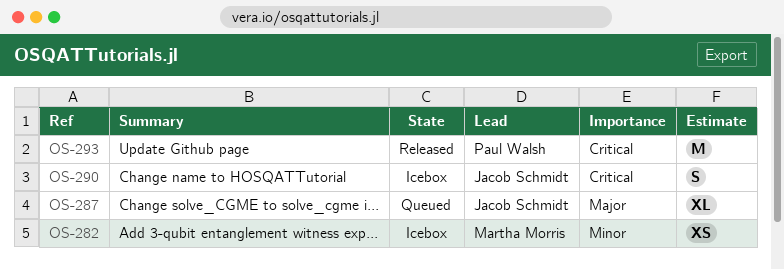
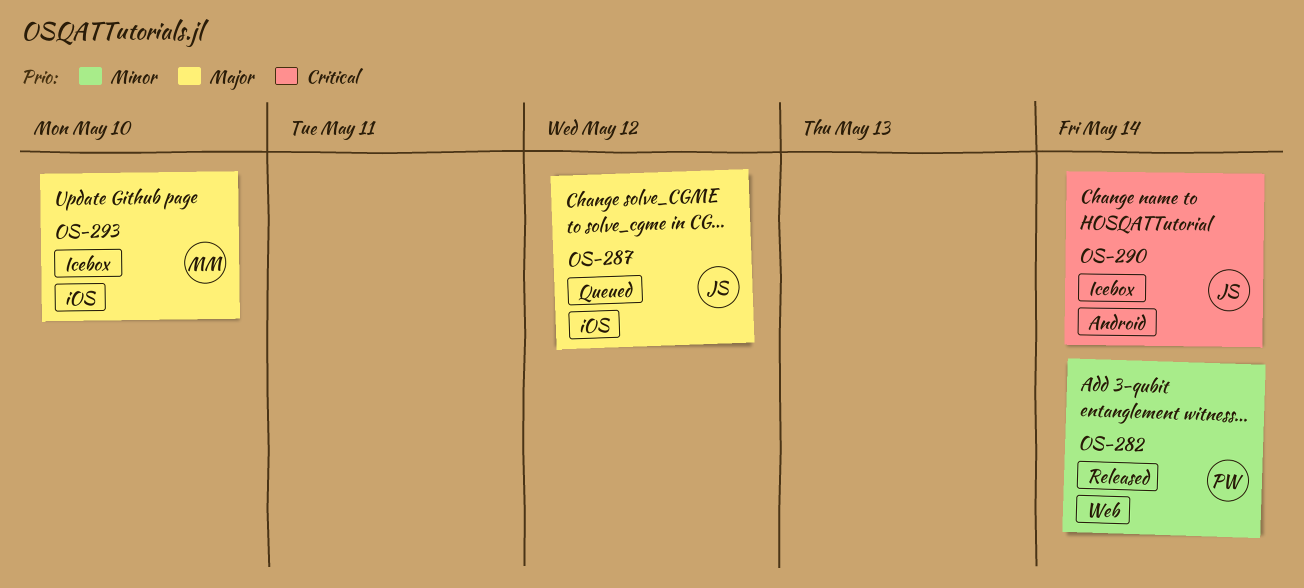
OS-282, status: Icebox -> Released
OS-282, owner: Martha Morris -> Paul Walsh
OS-293, status: Released -> Icebox
OS-293, owner: Paul Walsh -> Martha Morris
OS-293, priority: Critical -> Major

